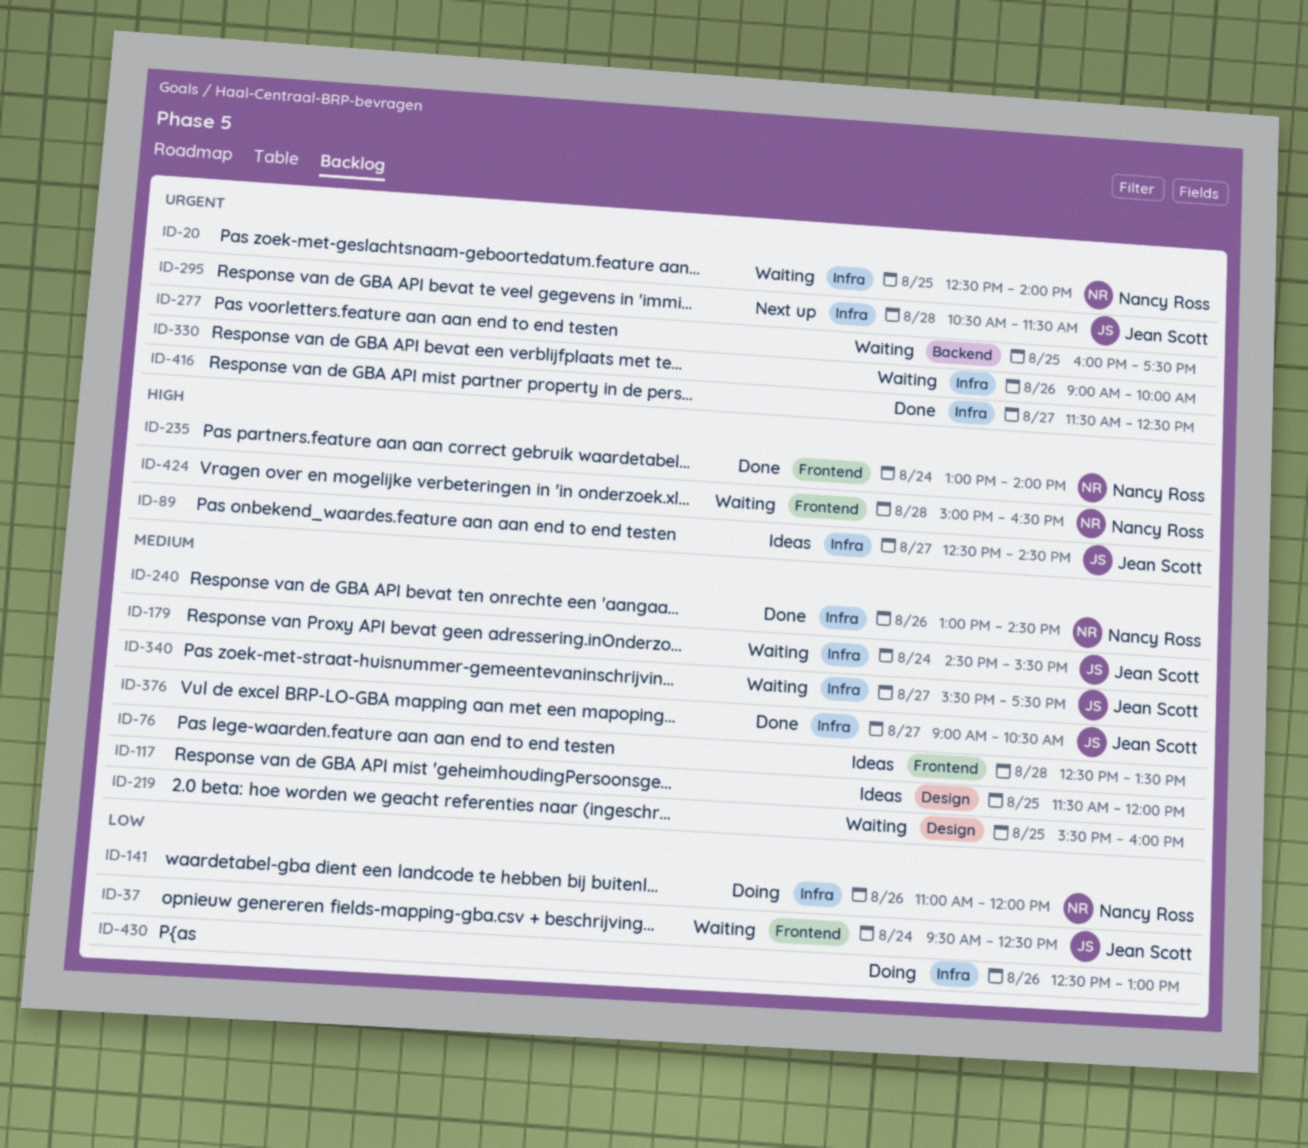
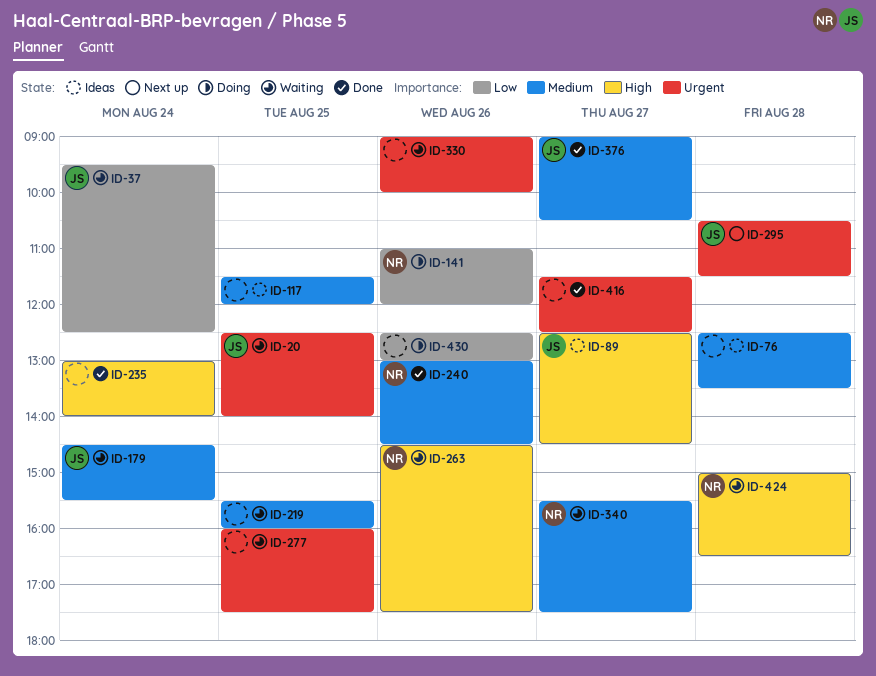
ID-20, owner: Nancy Ross -> Jean Scott
ID-235, owner: Nancy Ross -> none
ID-263: none -> present
ID-340, owner: Jean Scott -> Nancy Ross

